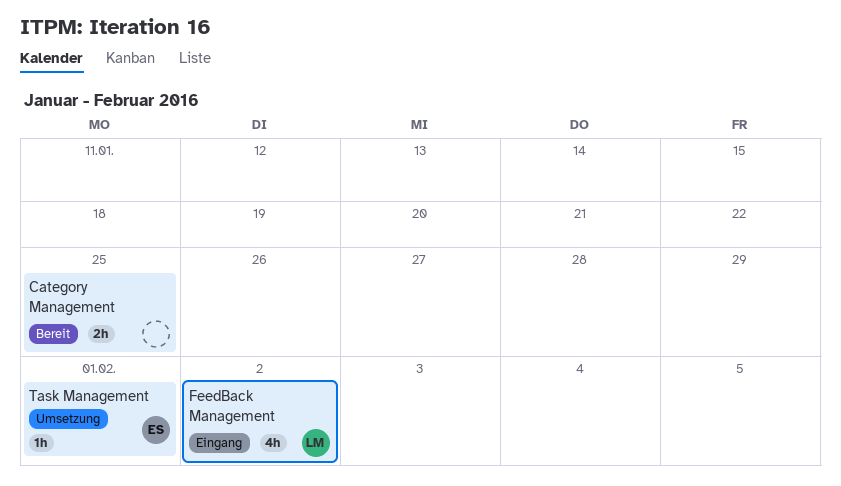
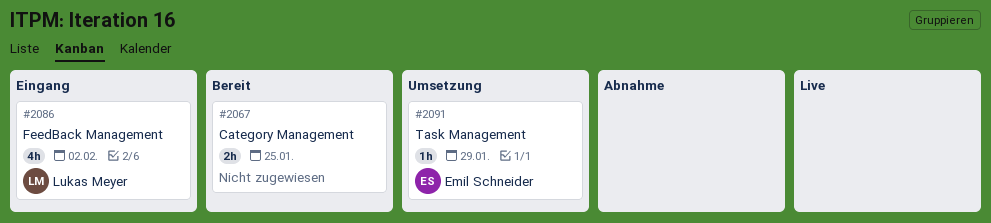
Task Management, due: Feb 1 -> Jan 29

